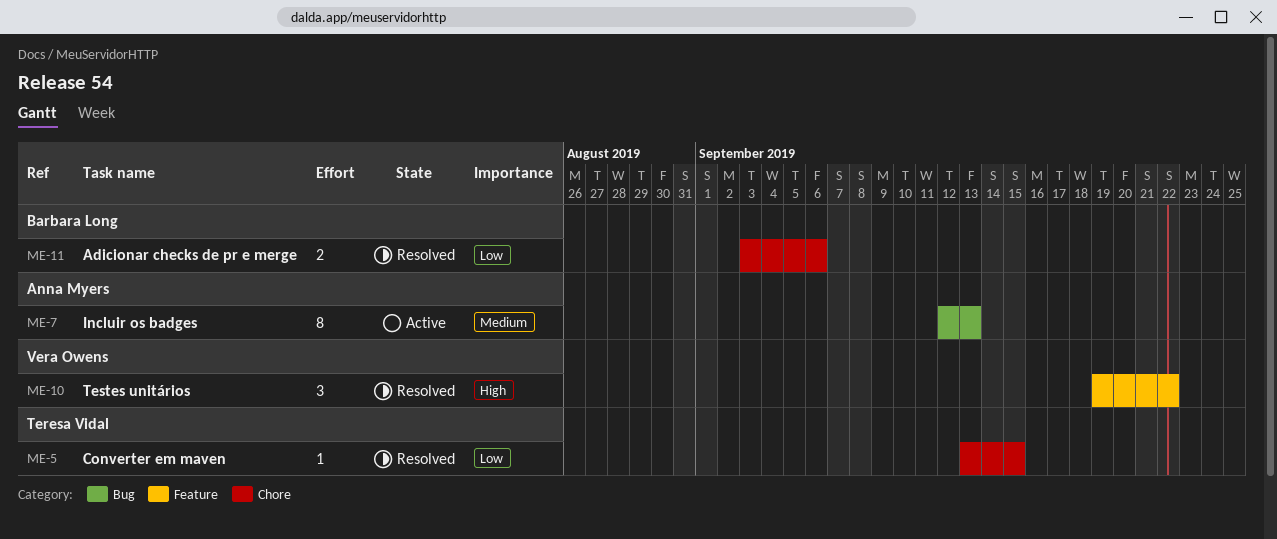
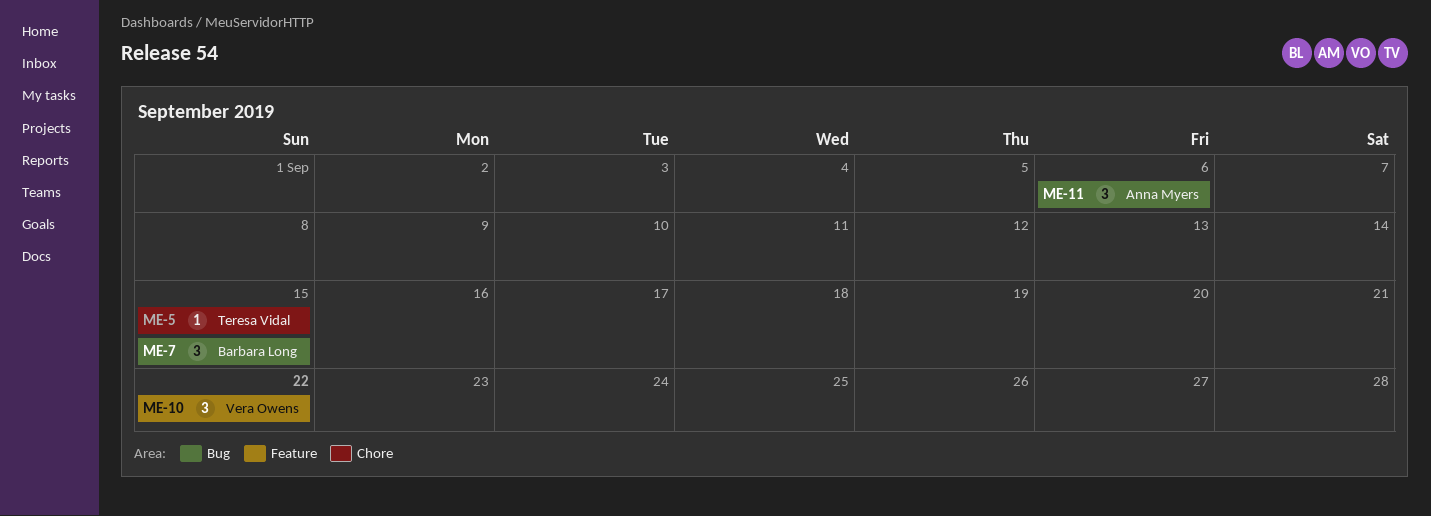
ME-7, owner: Anna Myers -> Barbara Long
ME-7, estimate: 8 -> 3
ME-7, due: Sep 13 -> Sep 15
ME-11, owner: Barbara Long -> Anna Myers
ME-11, label: Chore -> Bug
ME-11, estimate: 2 -> 3

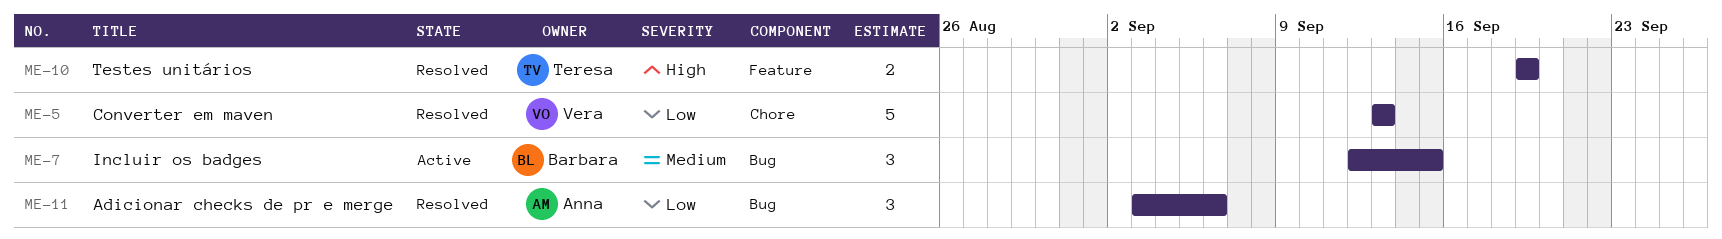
ME-5, owner: Teresa Vidal -> Vera Owens
ME-5, estimate: 1 -> 5
ME-5, due: Sep 15 -> Sep 13
ME-10, owner: Vera Owens -> Teresa Vidal
ME-10, estimate: 3 -> 2
ME-10, due: Sep 22 -> Sep 19

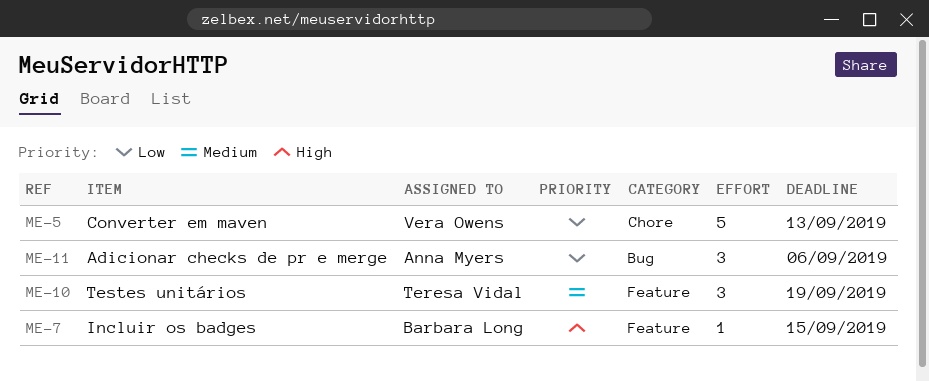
ME-7, priority: Medium -> High
ME-7, label: Bug -> Feature
ME-7, estimate: 3 -> 1
ME-10, priority: High -> Medium
ME-10, estimate: 2 -> 3

